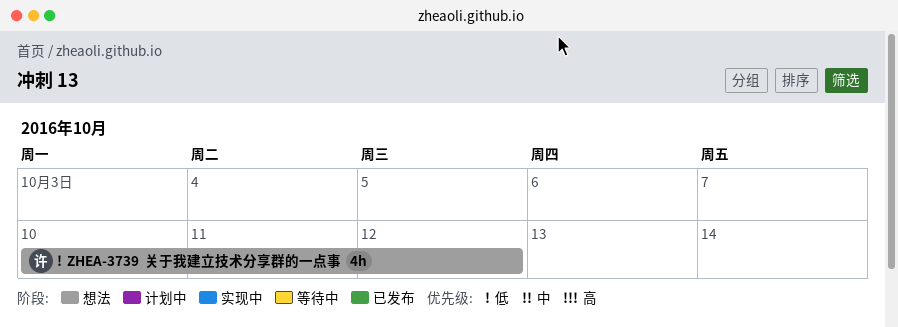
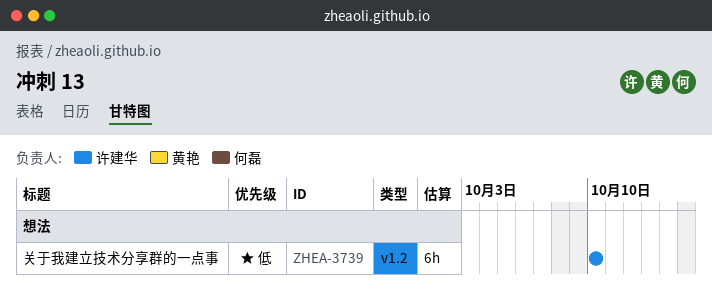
ZHEA-3739, estimate: 4h -> 6h
ZHEA-3739, due: Oct 12 -> Oct 10

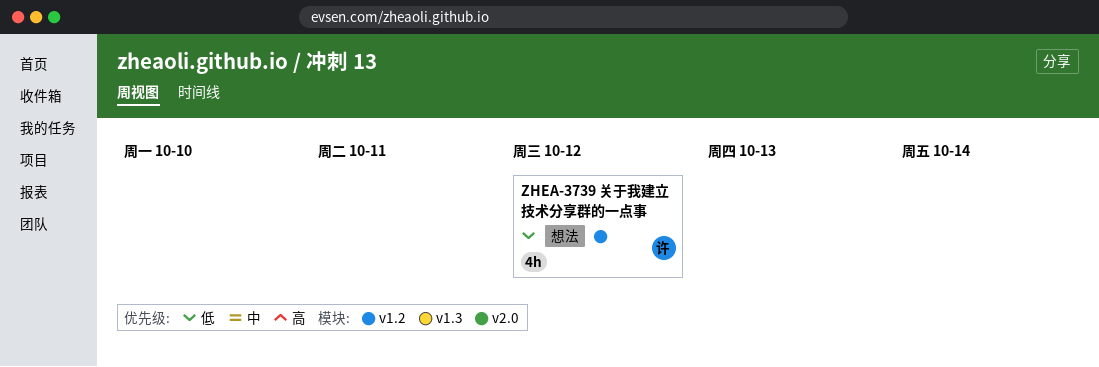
ZHEA-3739, estimate: 6h -> 4h
ZHEA-3739, due: Oct 10 -> Oct 12

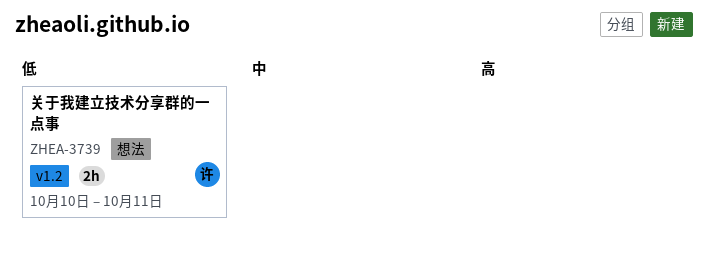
ZHEA-3739, estimate: 4h -> 2h
ZHEA-3739, due: Oct 12 -> Oct 11

